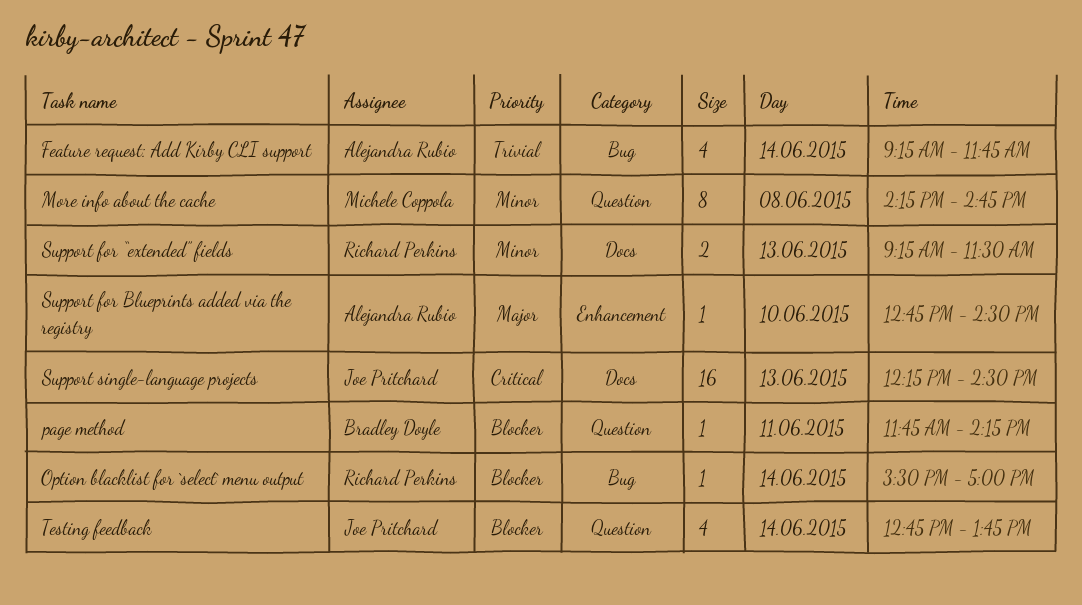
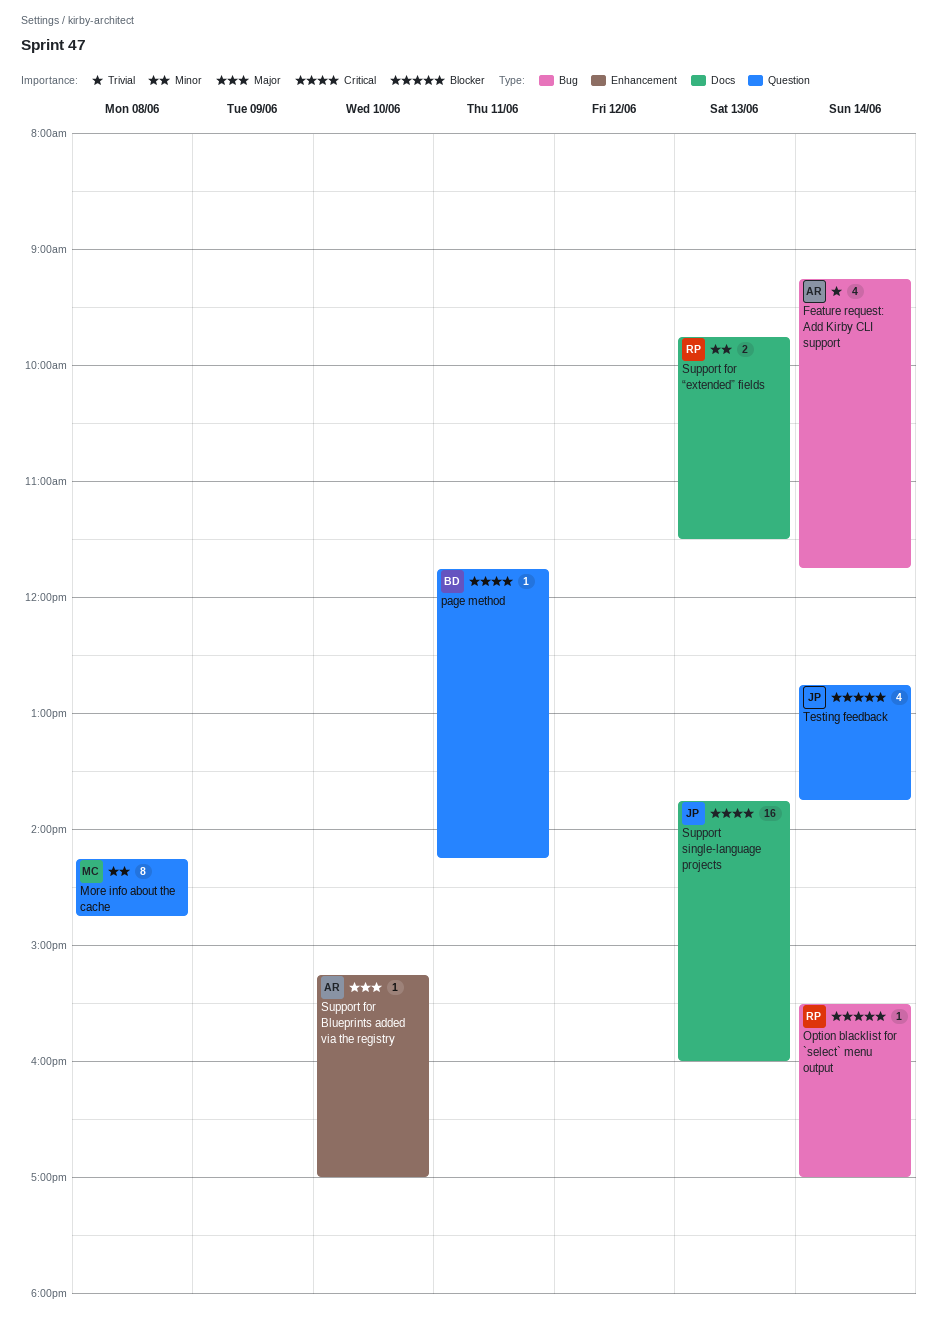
page method, priority: Blocker -> Critical
Support for Blueprints added via the registry, begins: 12:45 -> 15:15
Support for Blueprints added via the registry, ends: 14:30 -> 17:00
Support for “extended” fields, begins: 09:15 -> 09:45
Support single-language projects, begins: 12:15 -> 13:45
Support single-language projects, ends: 14:30 -> 16:00

